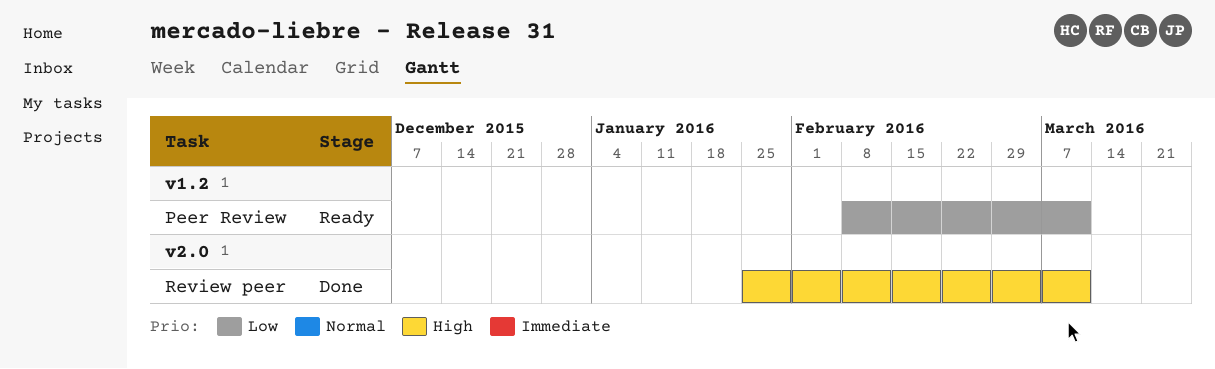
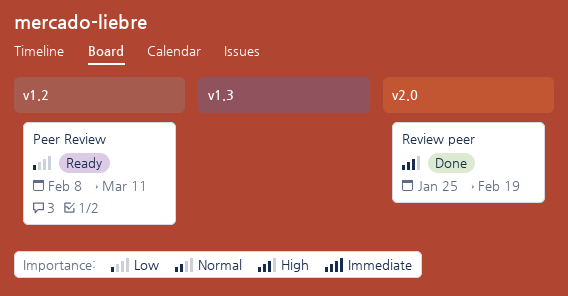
Review peer, due: Mar 11 -> Feb 19

